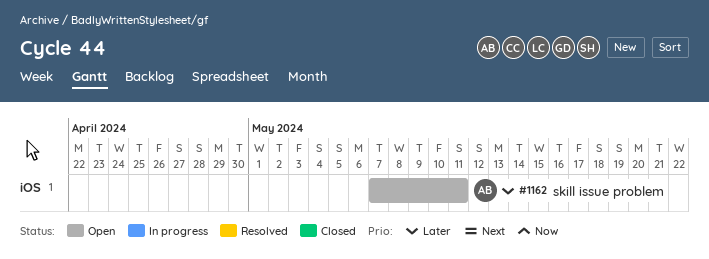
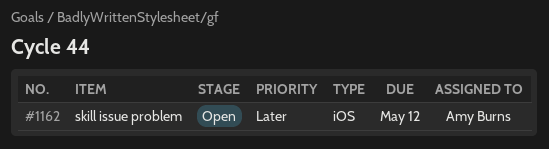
#1162, due: May 11 -> May 12

